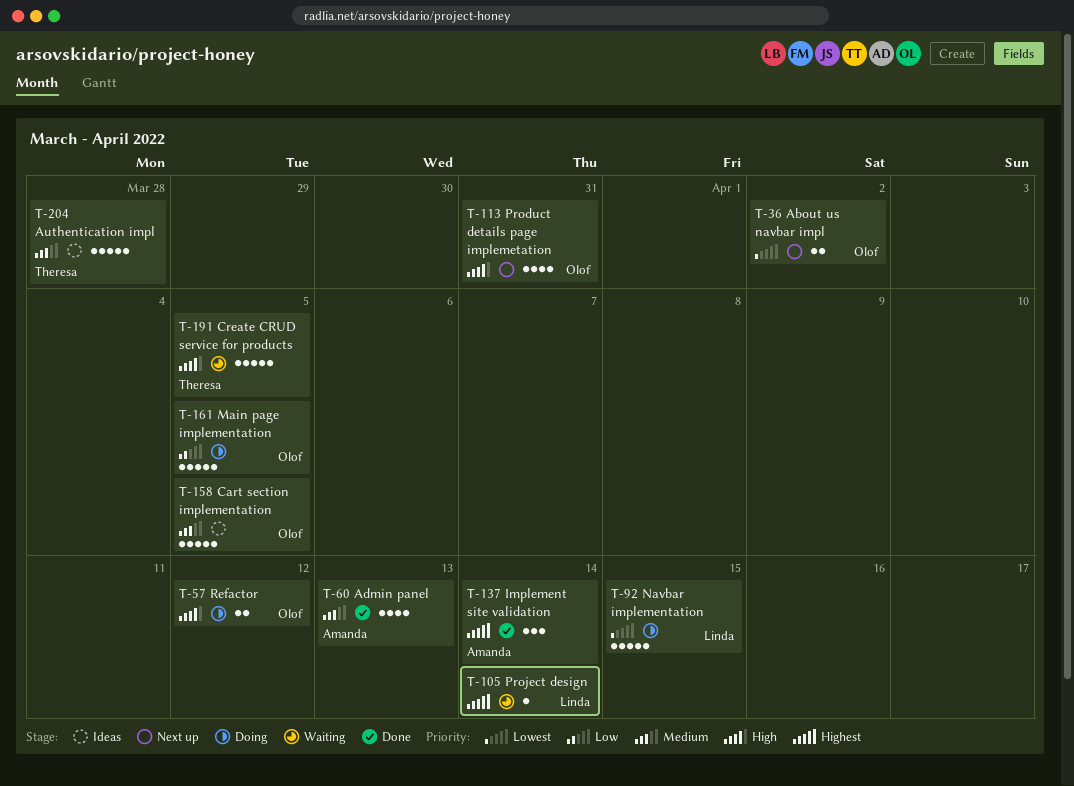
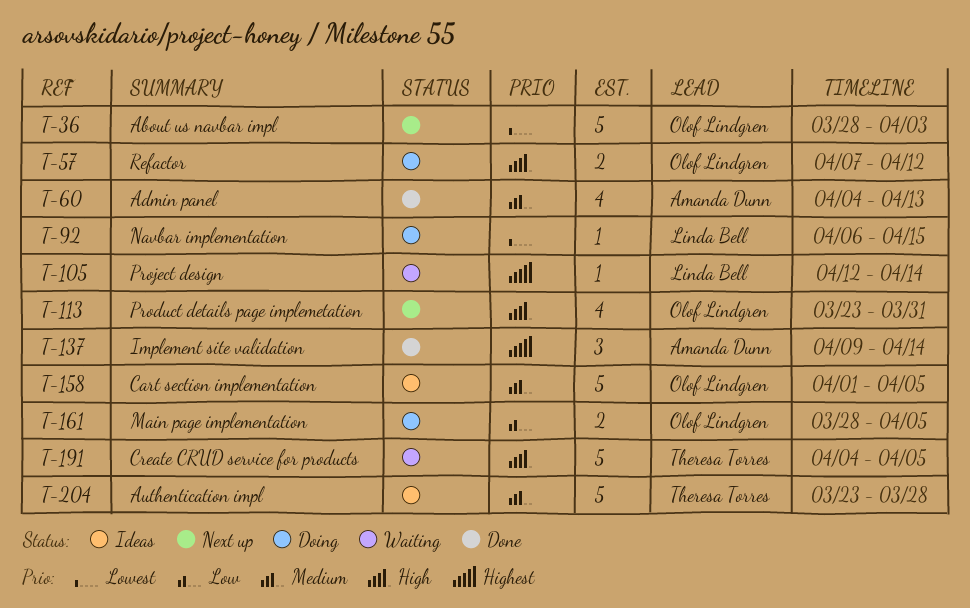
T-36, estimate: 2 -> 5
T-36, due: Apr 2 -> Apr 3
T-92, estimate: 5 -> 1
T-161, estimate: 5 -> 2

